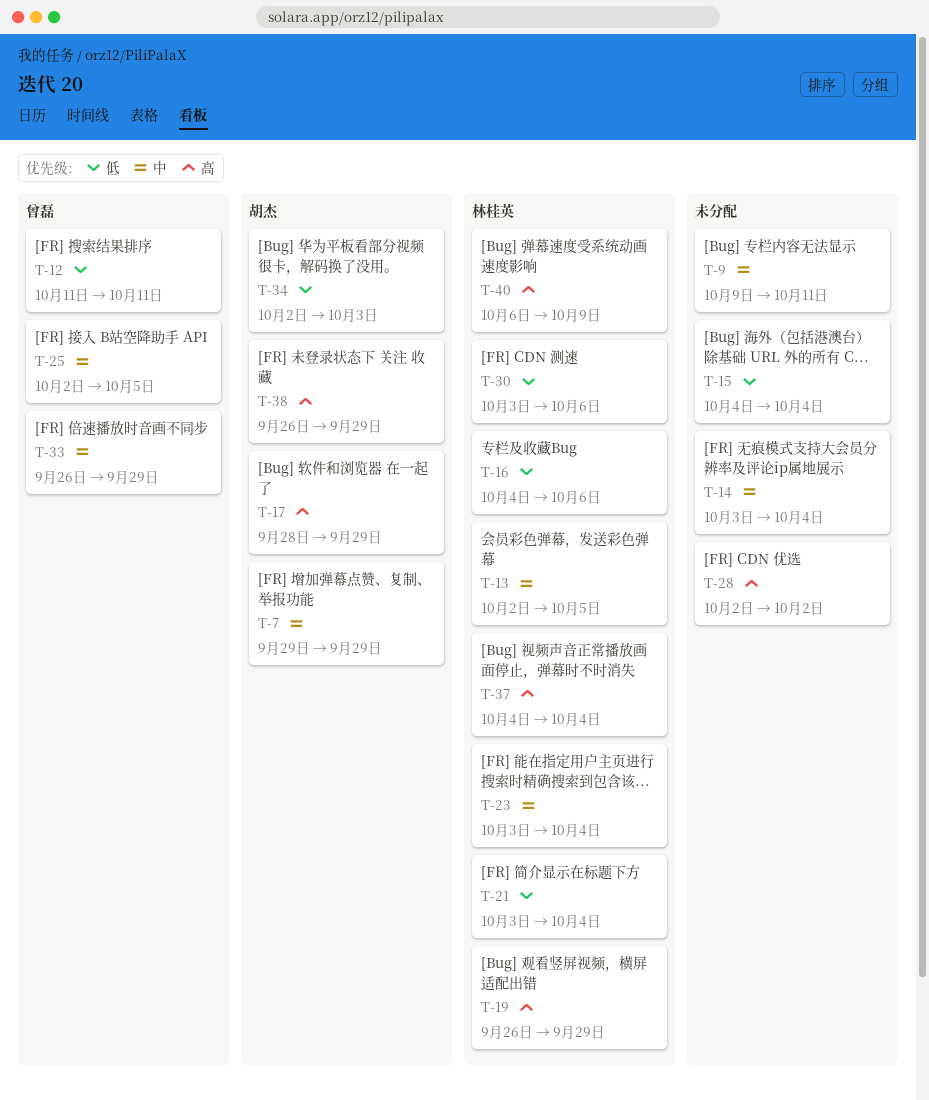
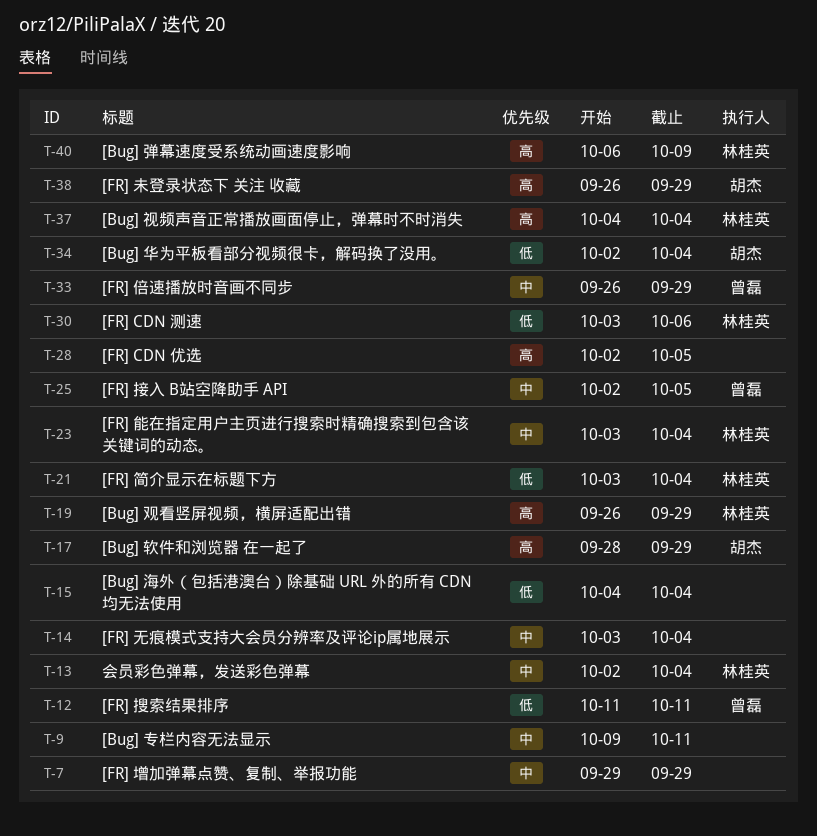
T-7, owner: 胡杰 -> none
T-13, due: Oct 5 -> Oct 4
T-16: present -> none
T-28, due: Oct 2 -> Oct 5
T-34, due: Oct 3 -> Oct 4

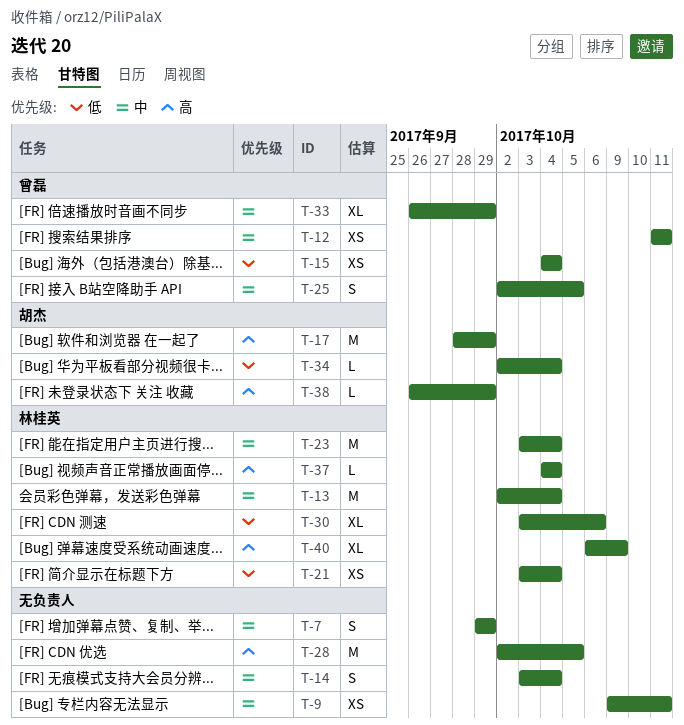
T-12, priority: 低 -> 中
T-15, owner: none -> 曾磊
T-19: present -> none

